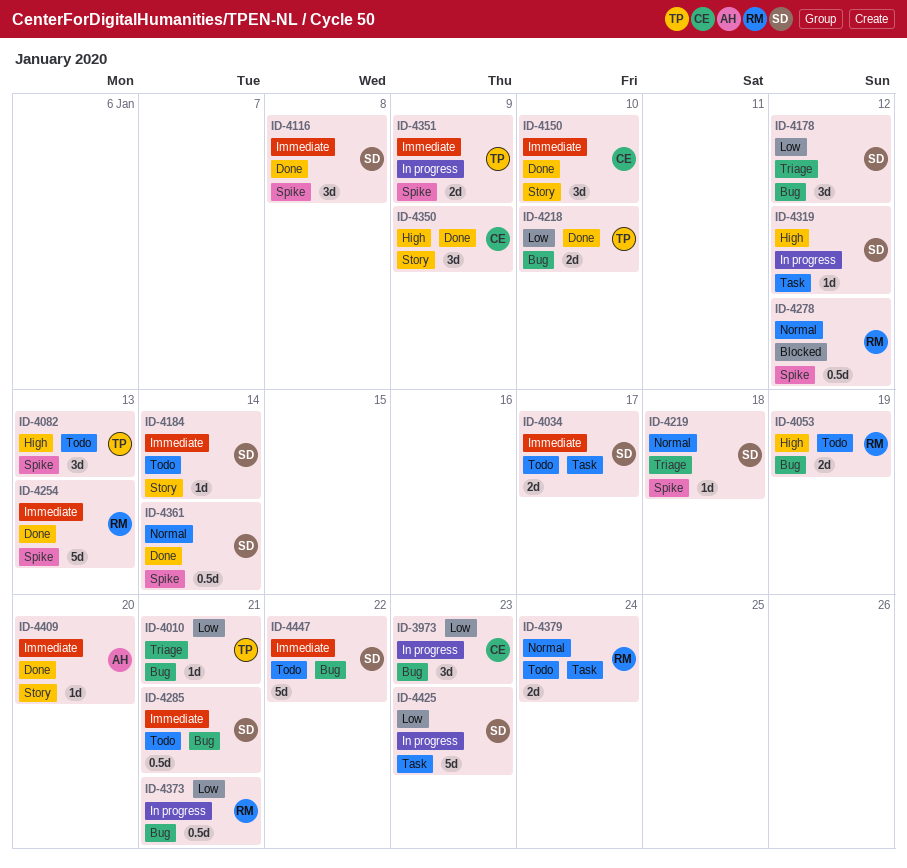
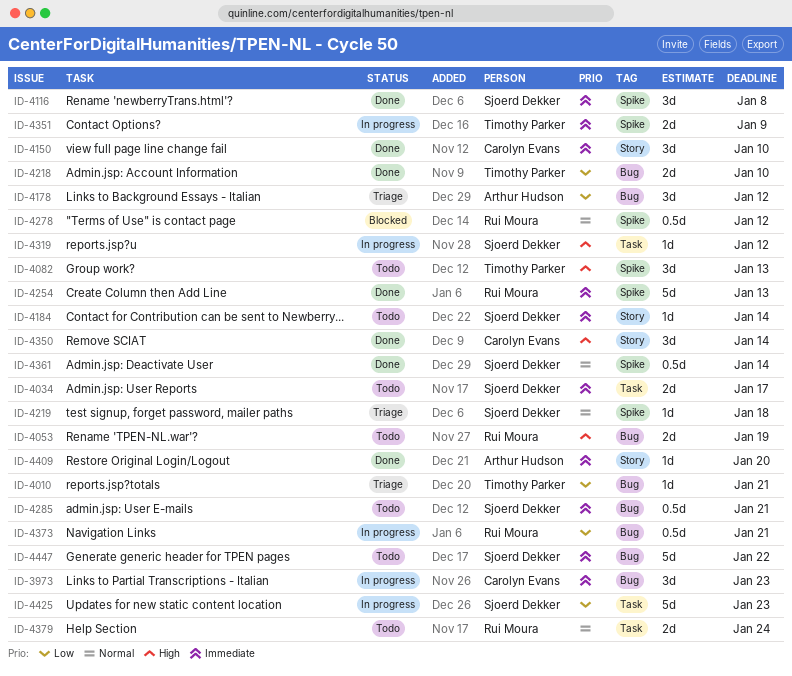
ID-3973, priority: Low -> Immediate
ID-4178, owner: Sjoerd Dekker -> Arthur Hudson
ID-4350, due: Jan 9 -> Jan 14

